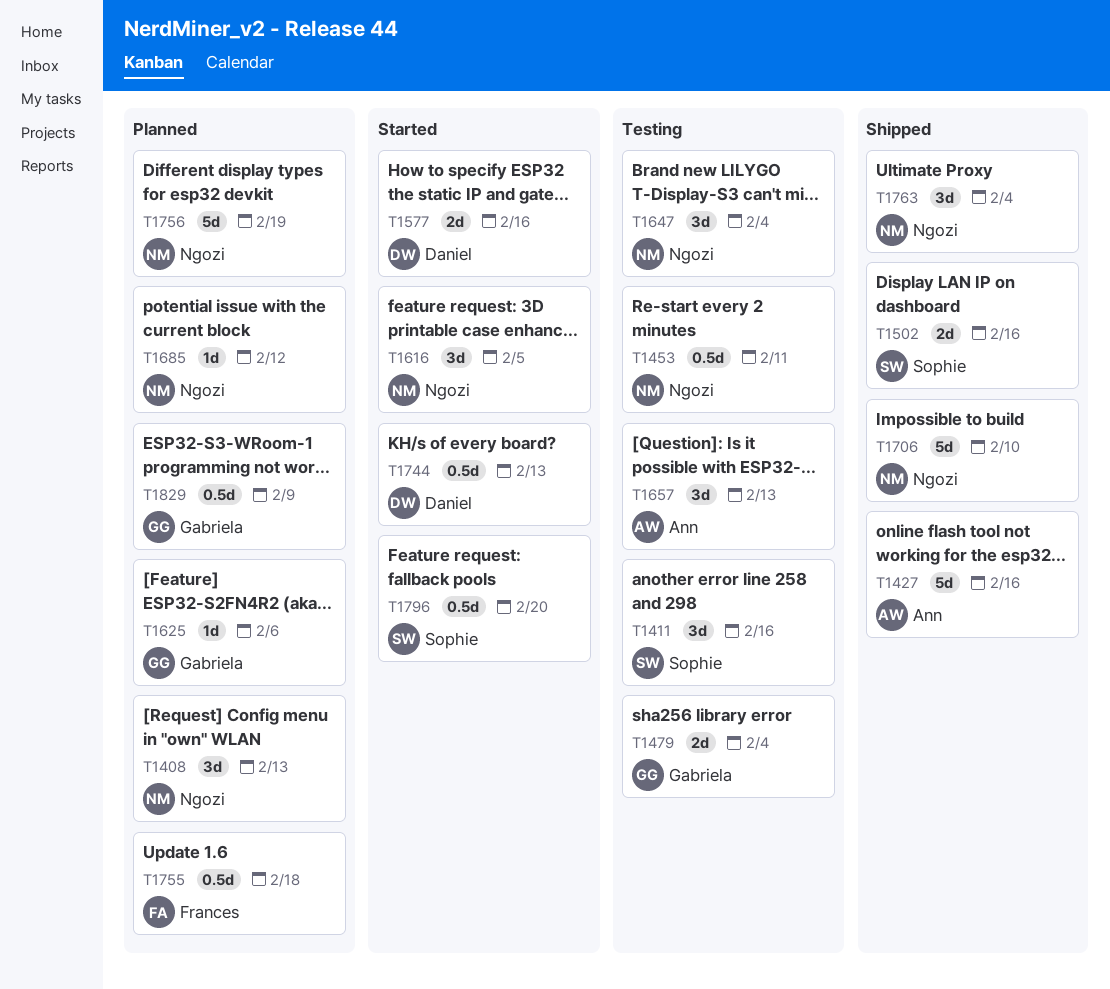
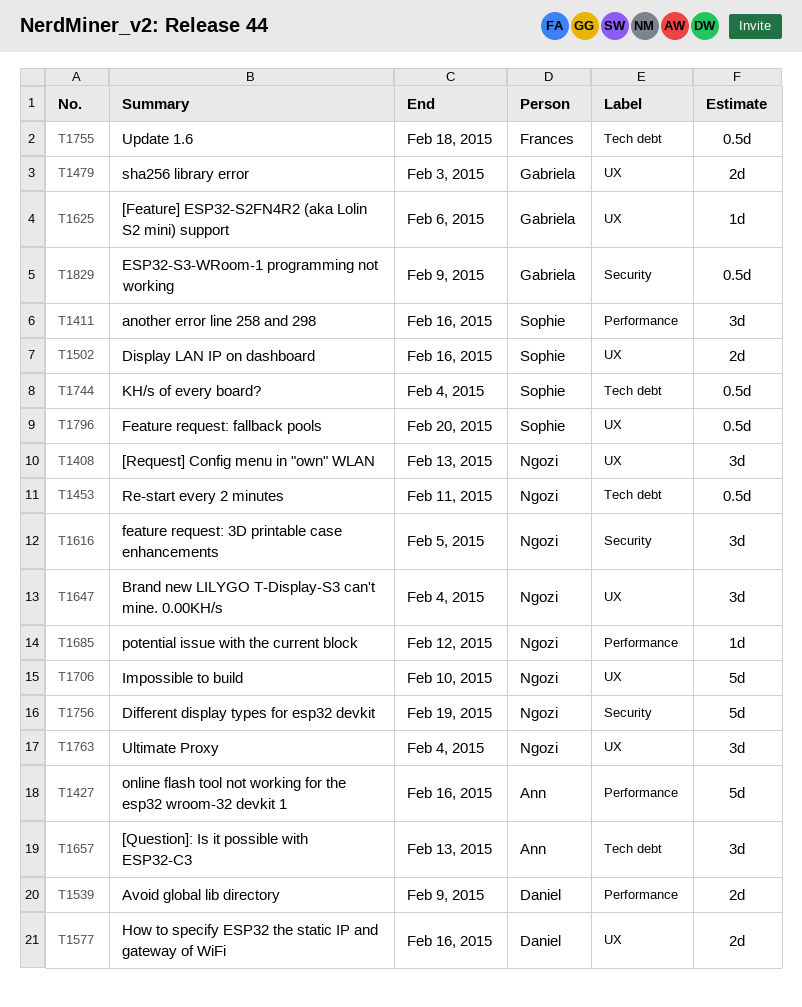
T1479, due: Feb 4 -> Feb 3
T1539: none -> present
T1744, owner: Daniel -> Sophie
T1744, due: Feb 13 -> Feb 4

